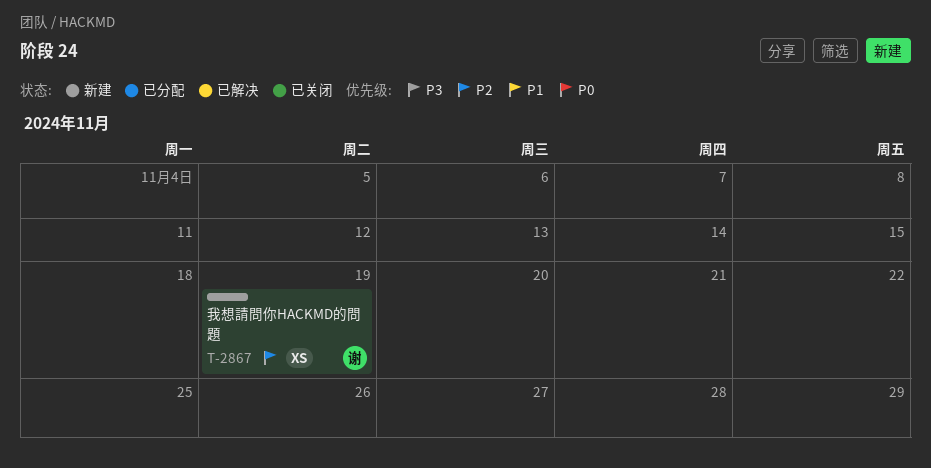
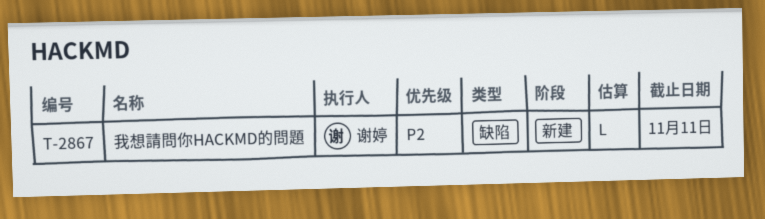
T-2867, estimate: XS -> L
T-2867, due: Nov 19 -> Nov 11

